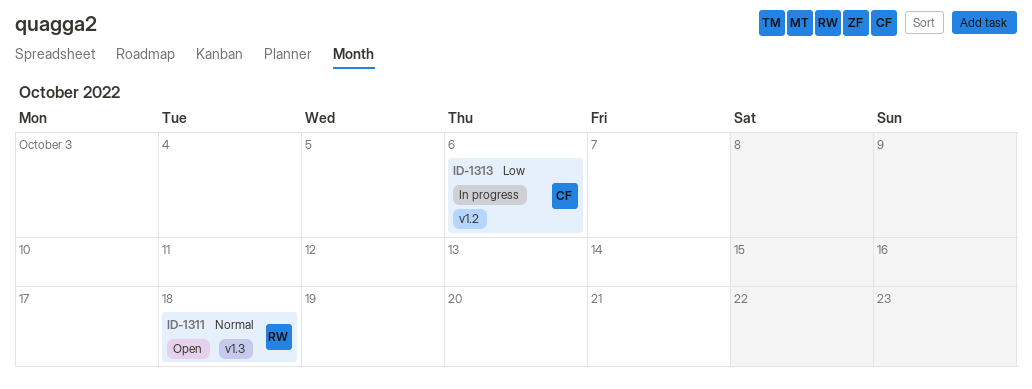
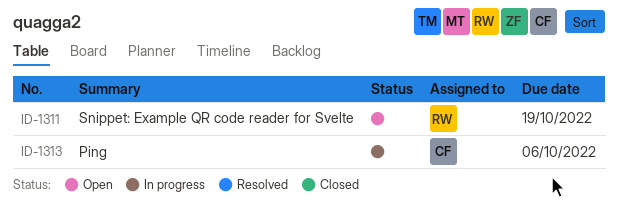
ID-1311, due: Oct 18 -> Oct 19

